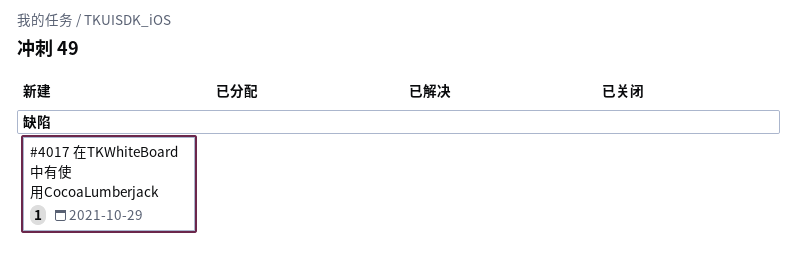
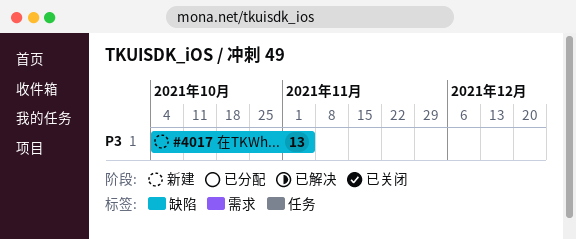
#4017, estimate: 1 -> 13
#4017, due: Oct 29 -> Nov 5

